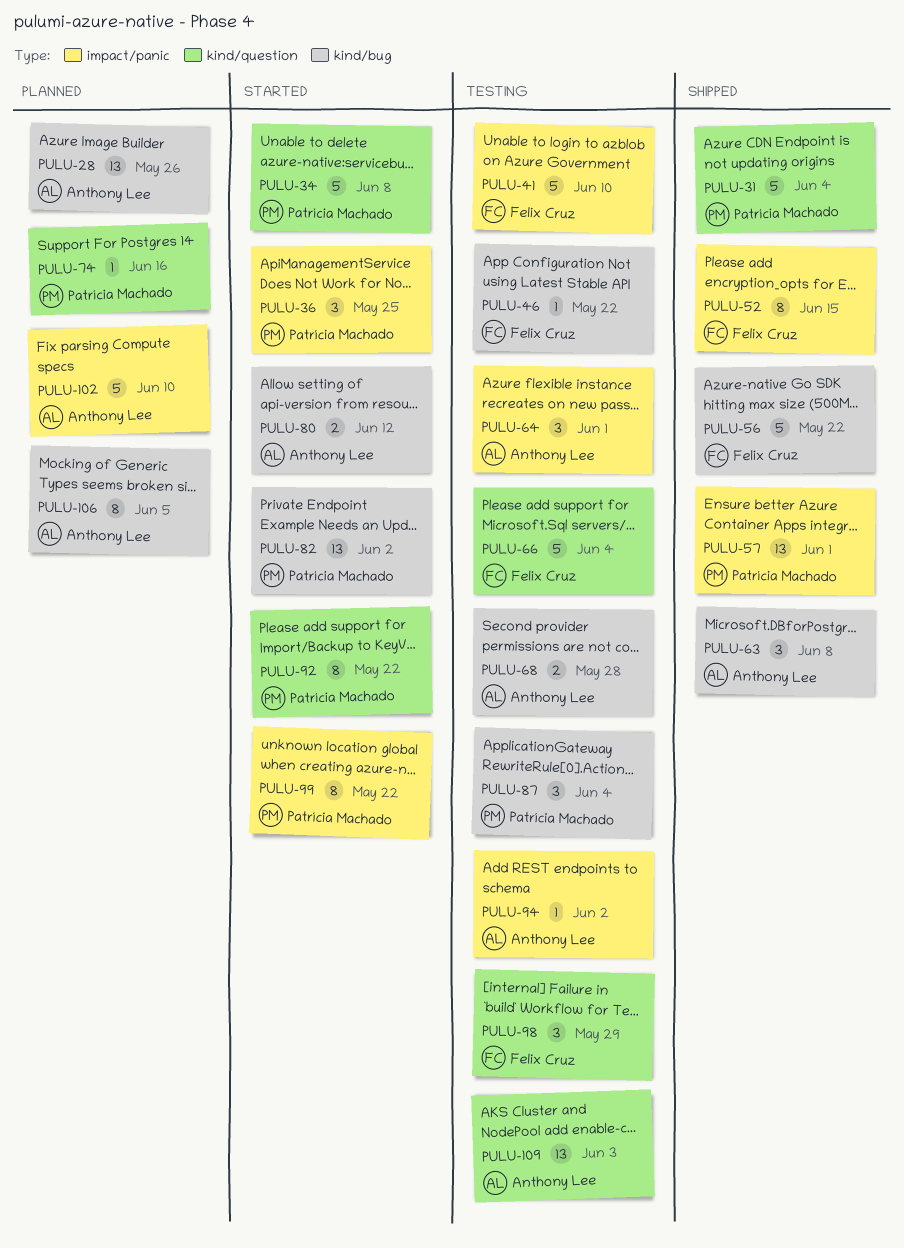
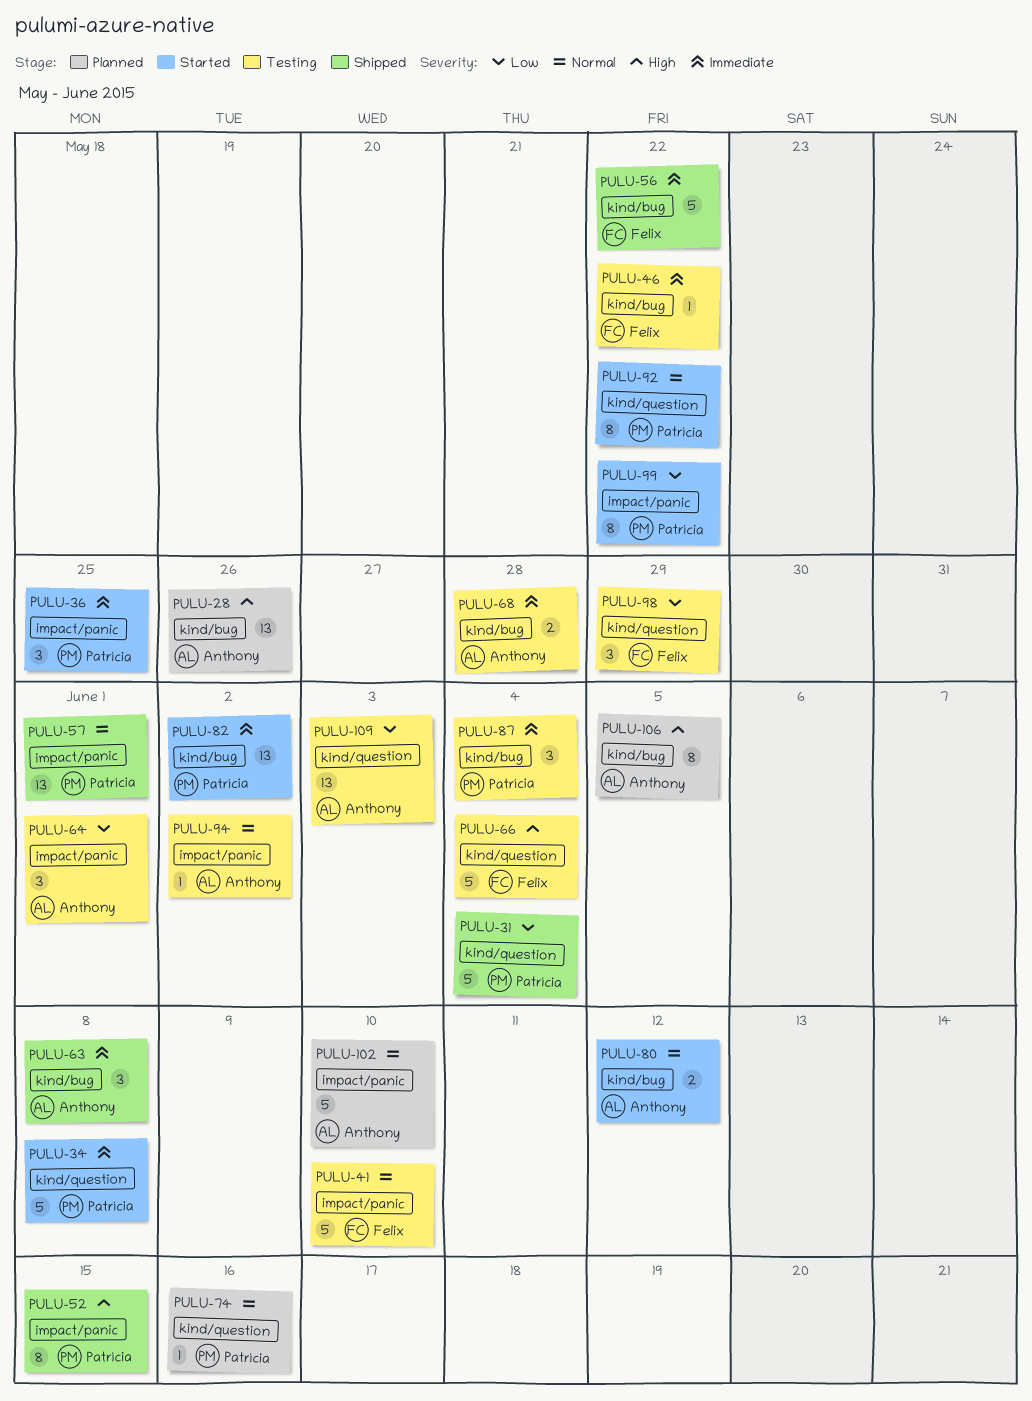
PULU-52, owner: Felix Cruz -> Patrícia Machado

